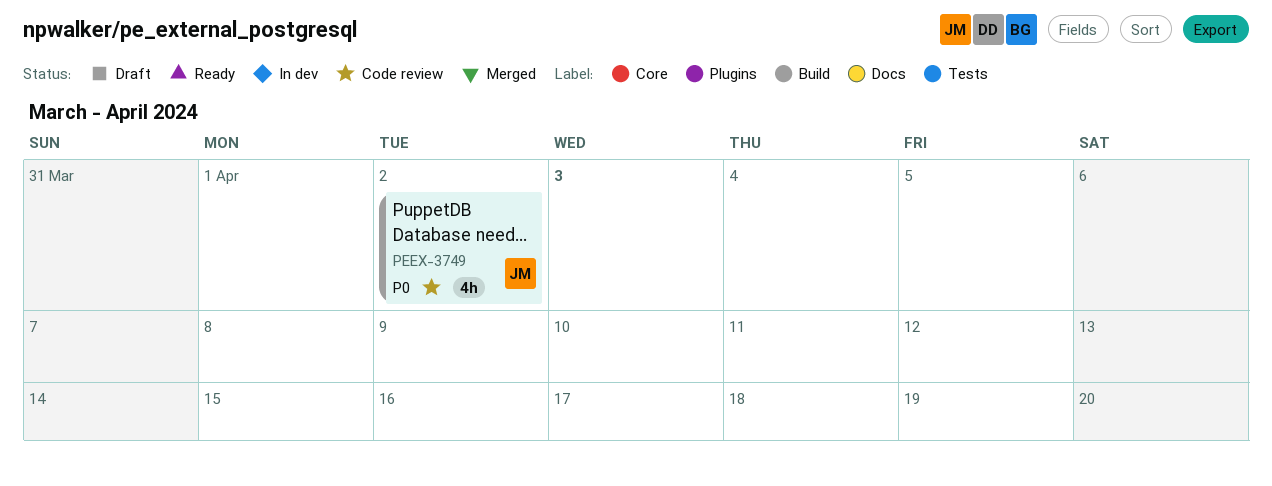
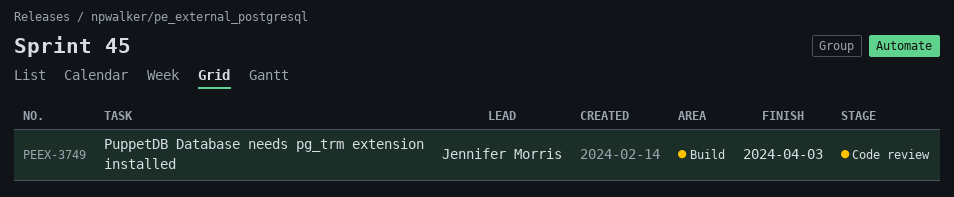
PEEX-3749, due: Apr 2 -> Apr 3

